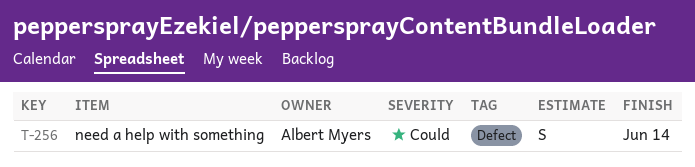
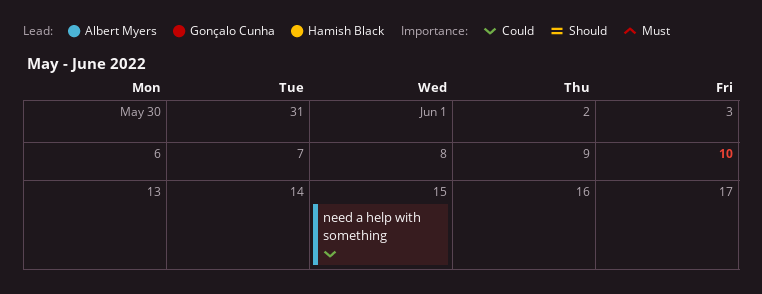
need a help with something, due: Jun 14 -> Jun 15

